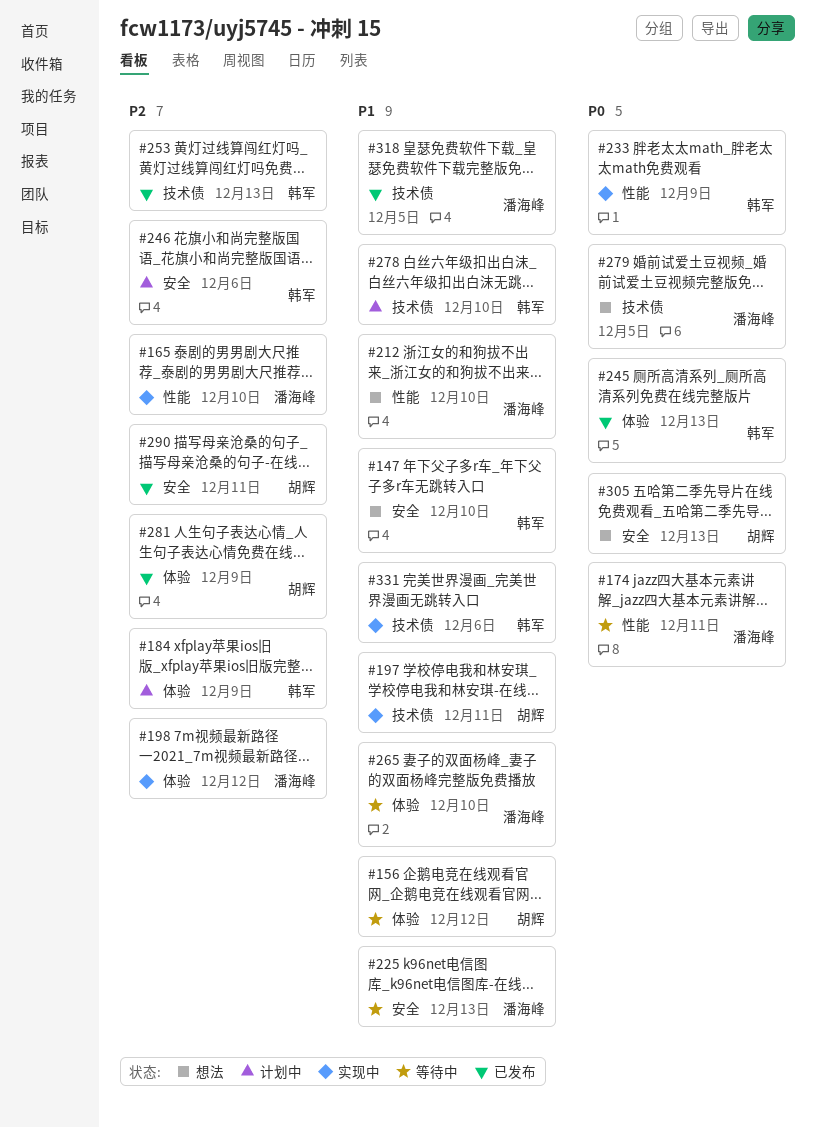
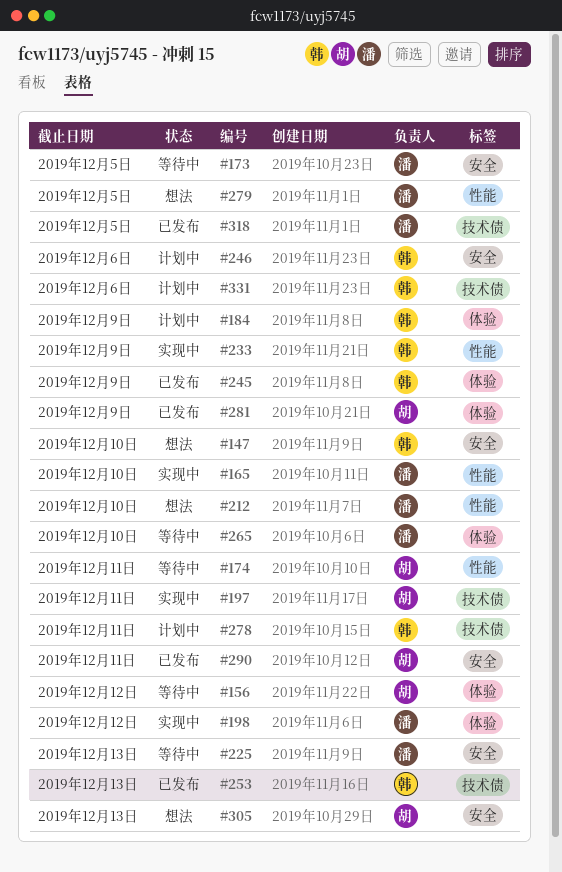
#173: none -> present
#174, owner: 潘海峰 -> 胡辉
#245, due: Dec 13 -> Dec 9
#278, due: Dec 10 -> Dec 11
#279, label: 技术债 -> 性能
#331, status: 实现中 -> 计划中

